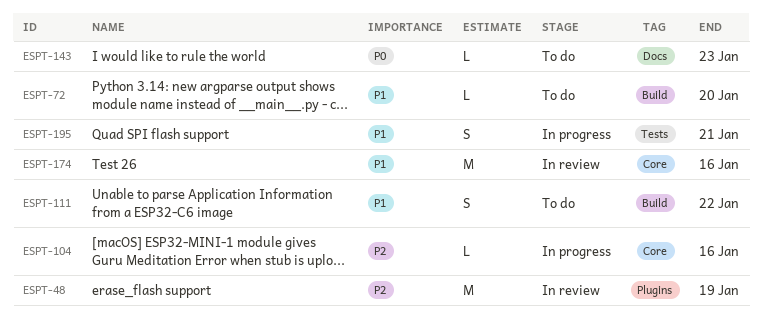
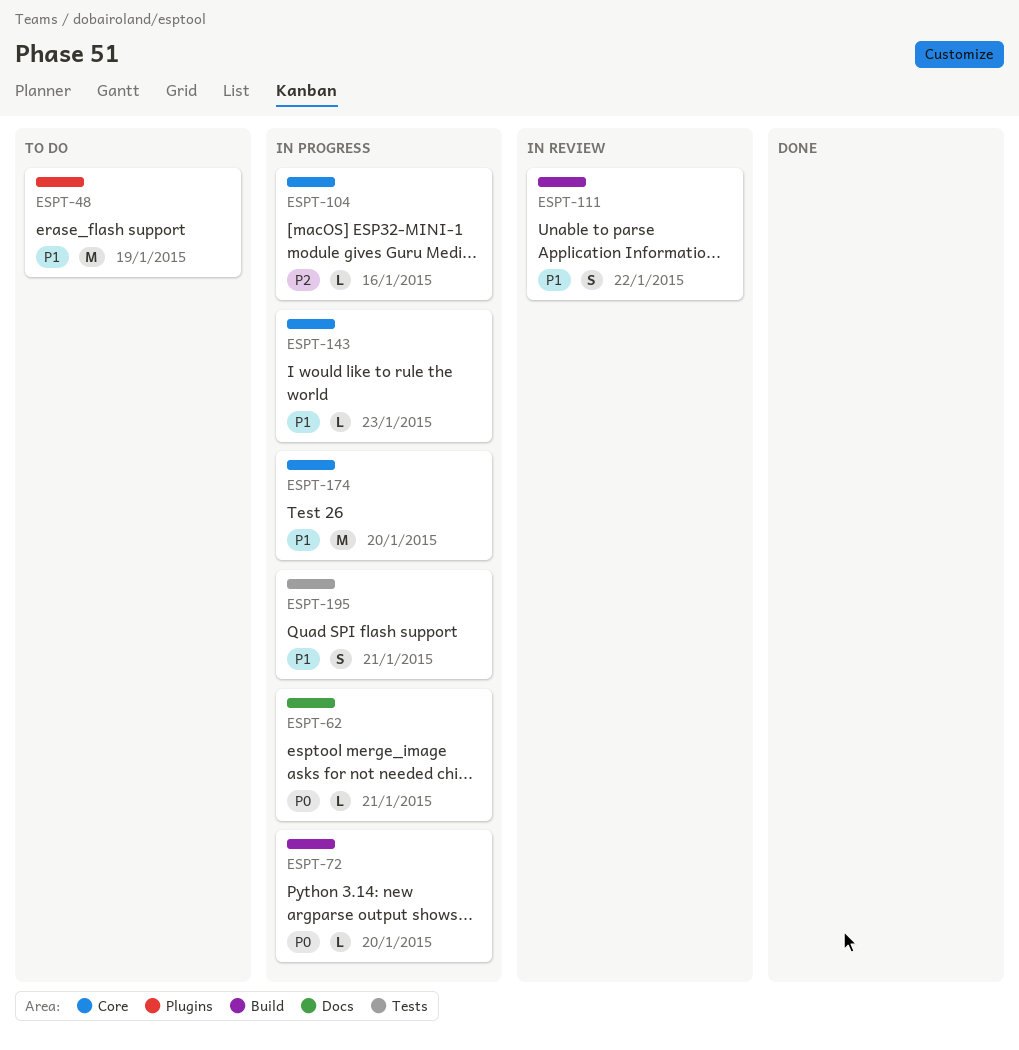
ESPT-48, status: In review -> To do
ESPT-48, priority: P2 -> P1
ESPT-62: none -> present
ESPT-72, status: To do -> In progress
ESPT-72, priority: P1 -> P0
ESPT-111, status: To do -> In review
ESPT-143, status: To do -> In progress
ESPT-143, priority: P0 -> P1
ESPT-143, label: Docs -> Core
ESPT-174, status: In review -> In progress
ESPT-174, due: Jan 16 -> Jan 20

